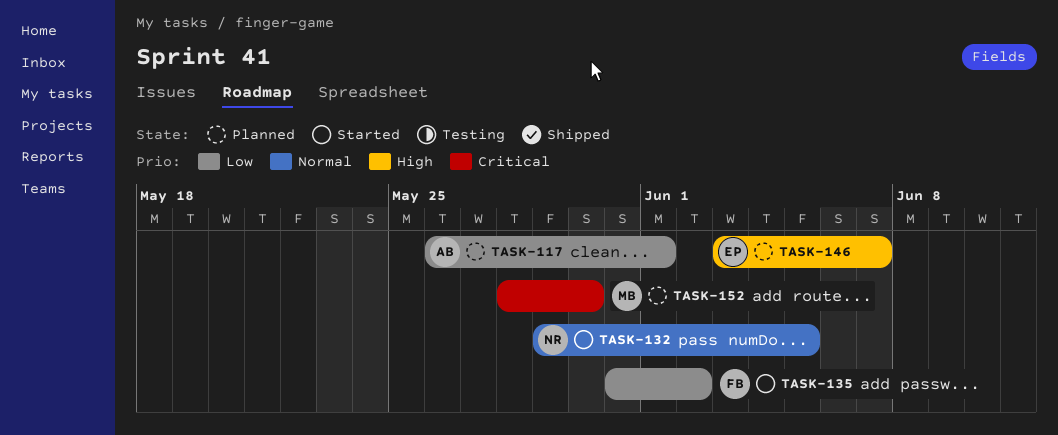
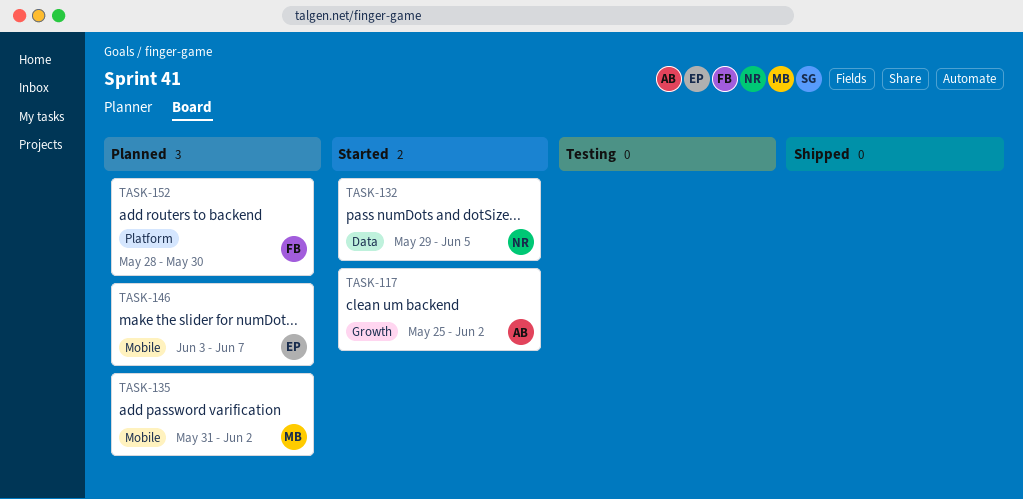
TASK-117, status: Planned -> Started
TASK-117, start: May 26 -> May 25
TASK-117, due: Jun 1 -> Jun 2
TASK-135, status: Started -> Planned
TASK-135, owner: FB -> MB
TASK-152, owner: MB -> FB

